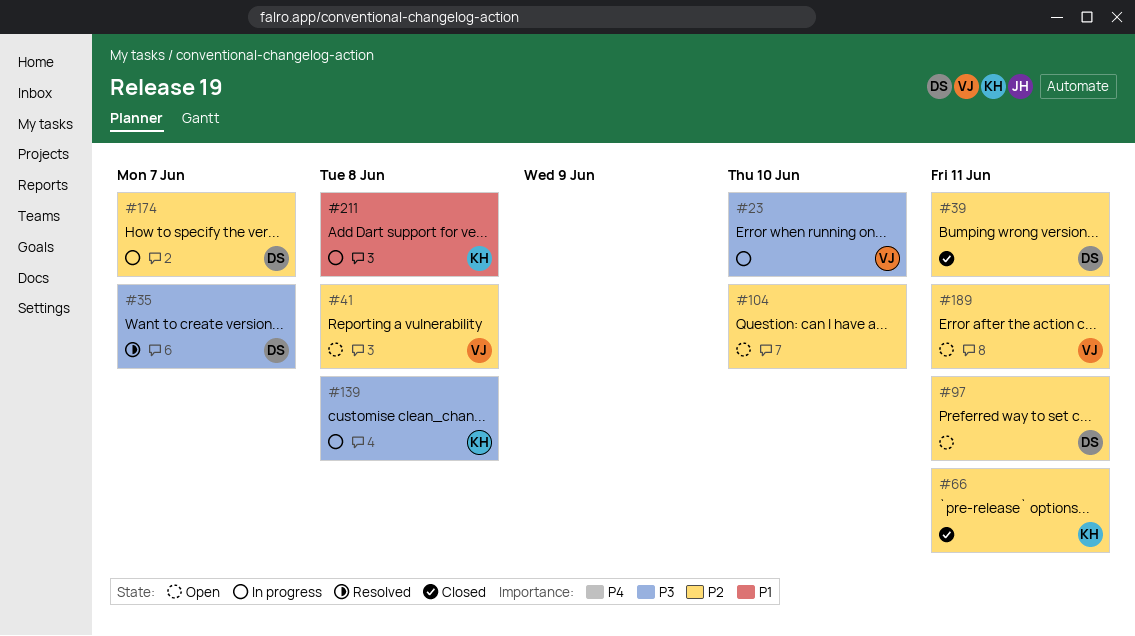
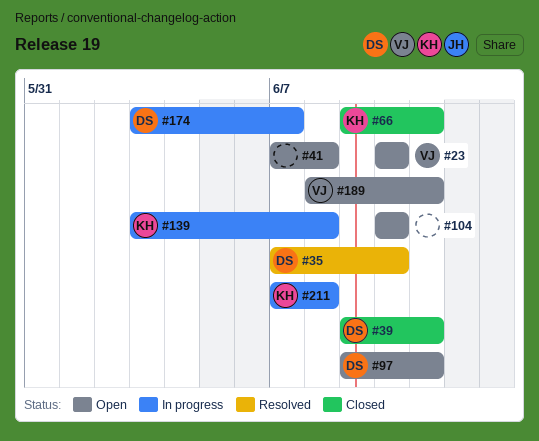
#23, status: In progress -> Open
#35, due: Jun 7 -> Jun 10
#41, owner: VJ -> none

